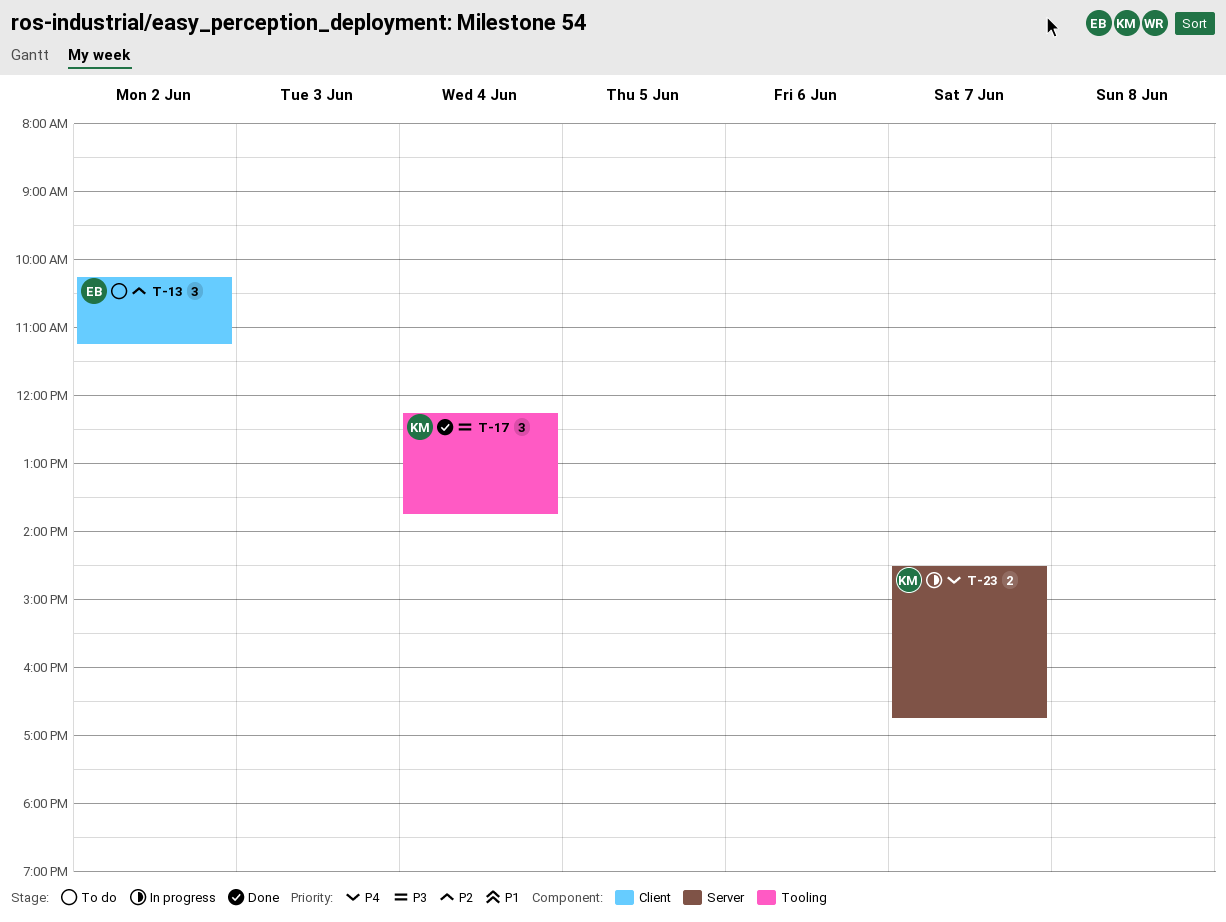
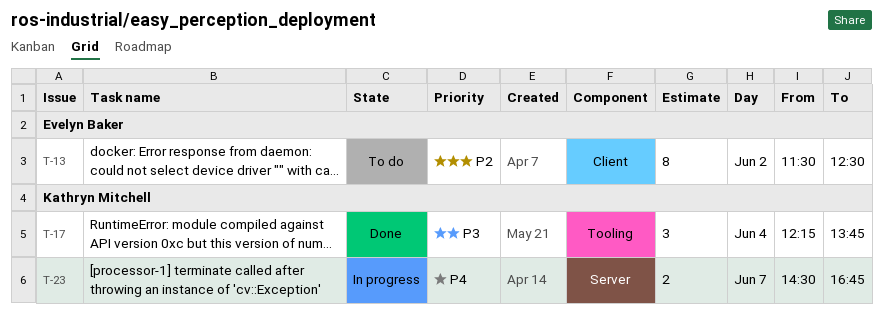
T-13, estimate: 3 -> 8
T-13, begins: 10:15 -> 11:30
T-13, ends: 11:15 -> 12:30

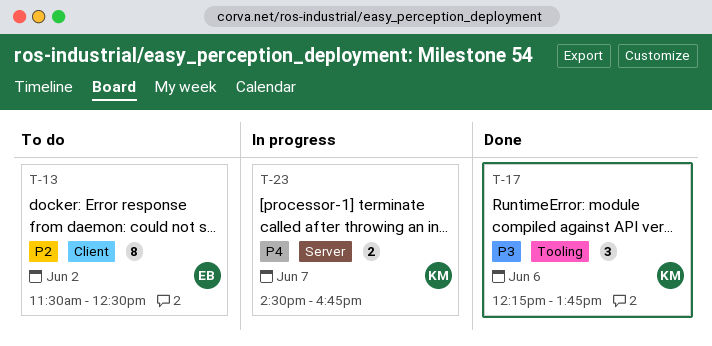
T-17, day: Jun 4 -> Jun 6

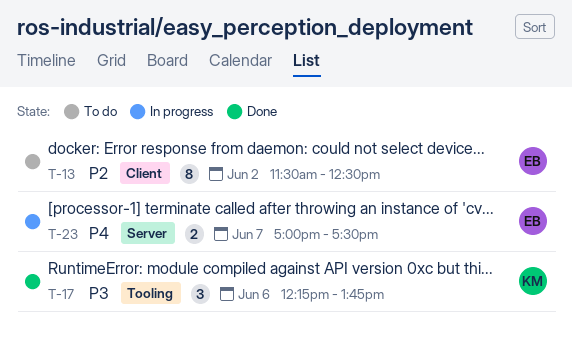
T-23, owner: KM -> EB
T-23, begins: 14:30 -> 17:00
T-23, ends: 16:45 -> 17:30

